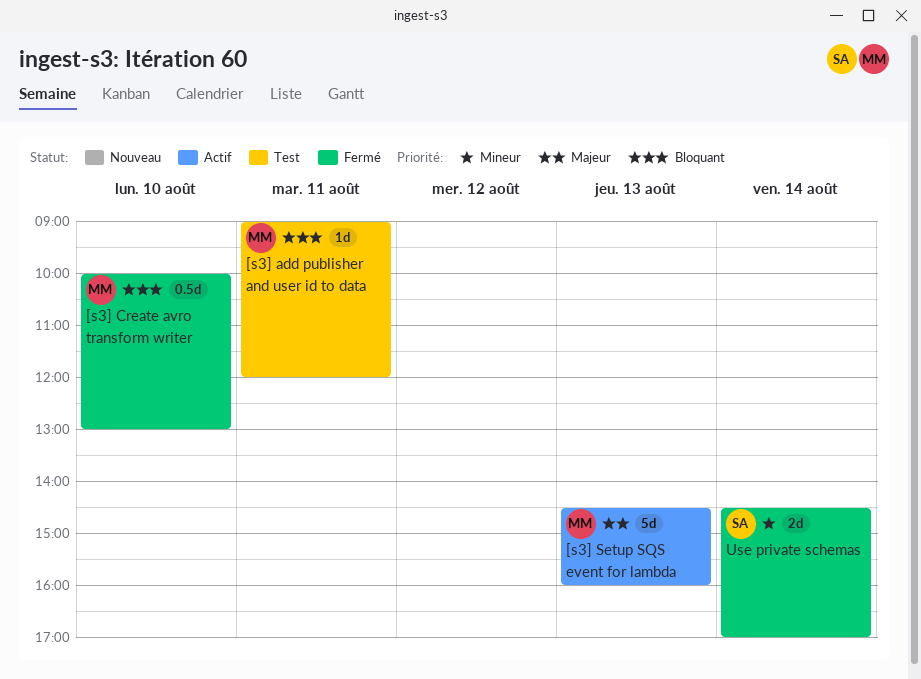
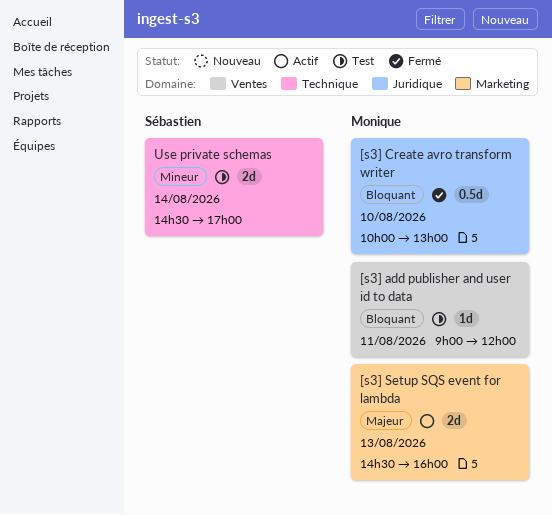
[s3] Setup SQS event for lambda, estimate: 5d -> 2d
Use private schemas, status: Fermé -> Test

